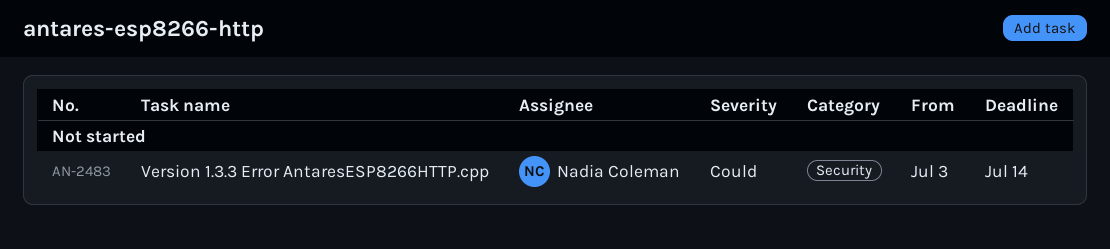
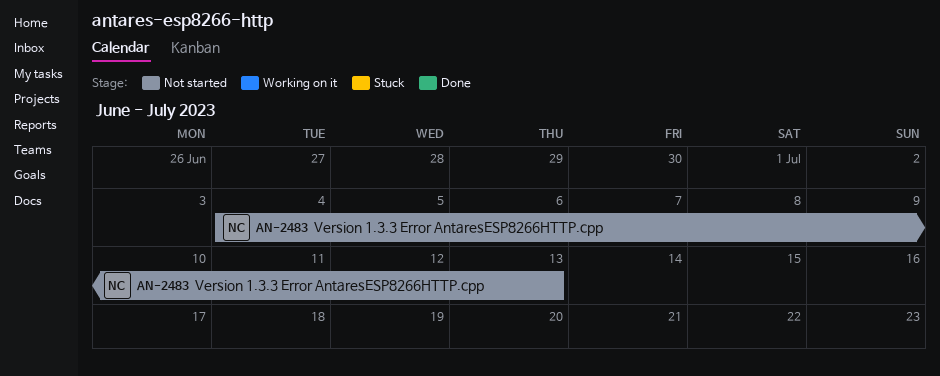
AN-2483, start: Jul 3 -> Jul 4
AN-2483, due: Jul 14 -> Jul 13

